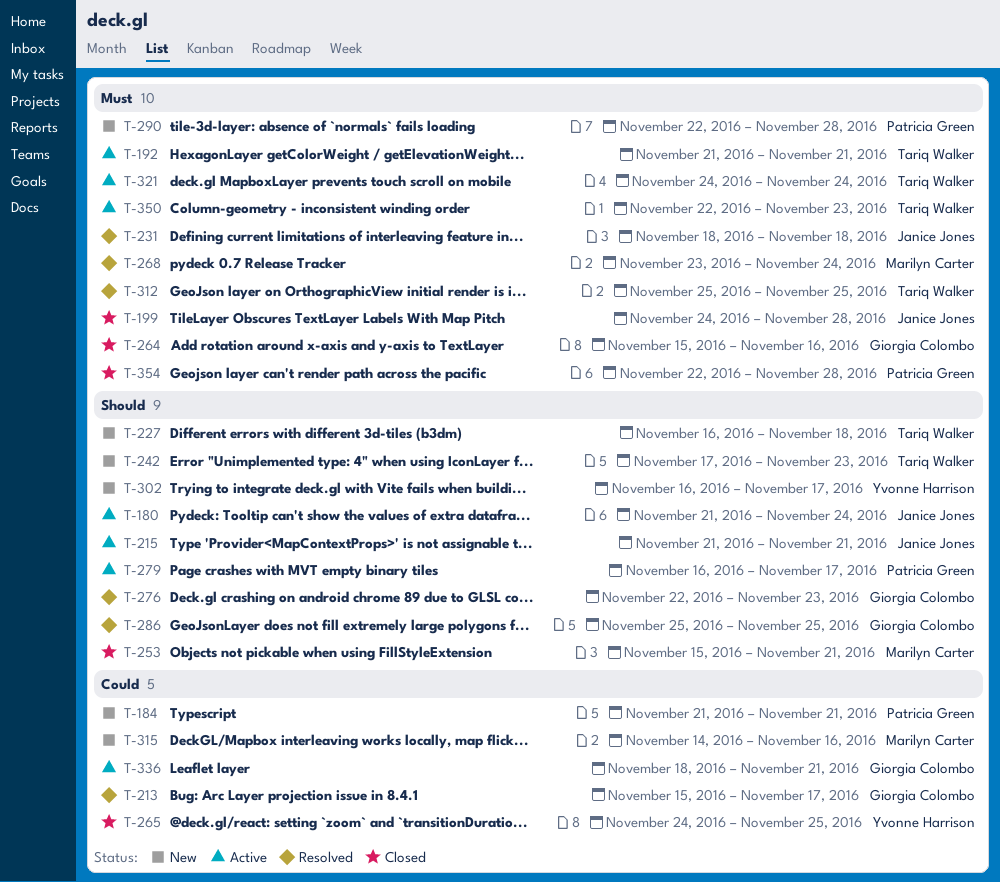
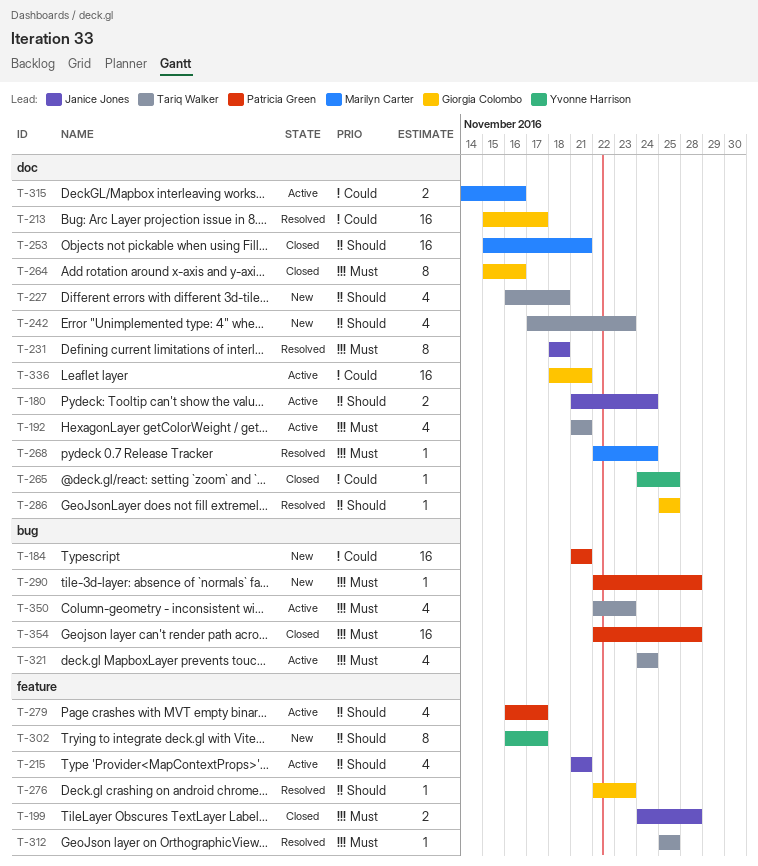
T-268, start: Nov 23 -> Nov 22
T-315, status: New -> Active

